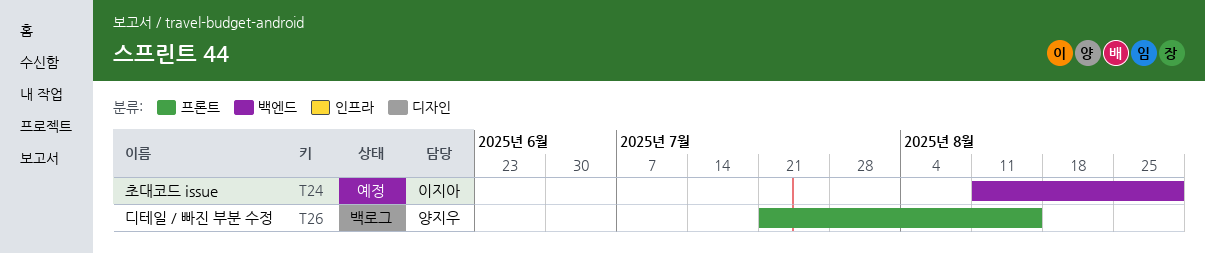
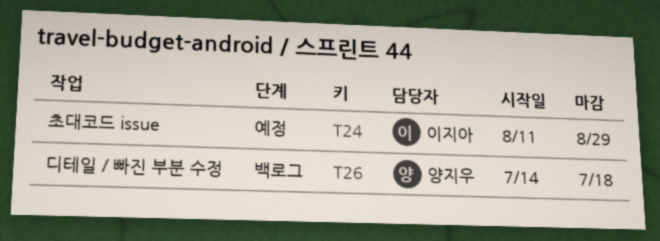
T26, start: Jul 21 -> Jul 14
T26, due: Aug 15 -> Jul 18

